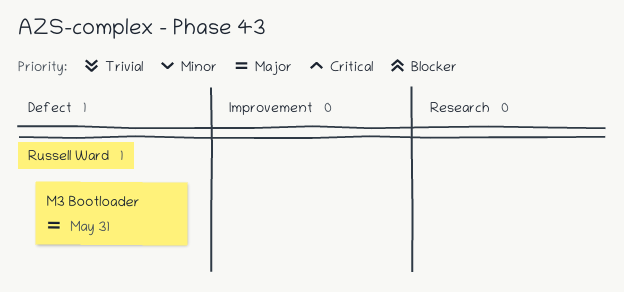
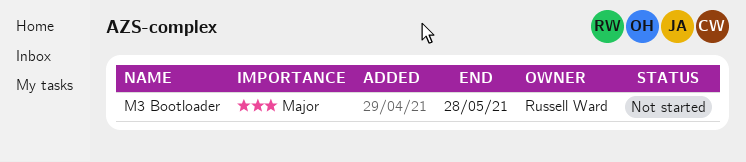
M3 Bootloader, due: May 31 -> May 28

